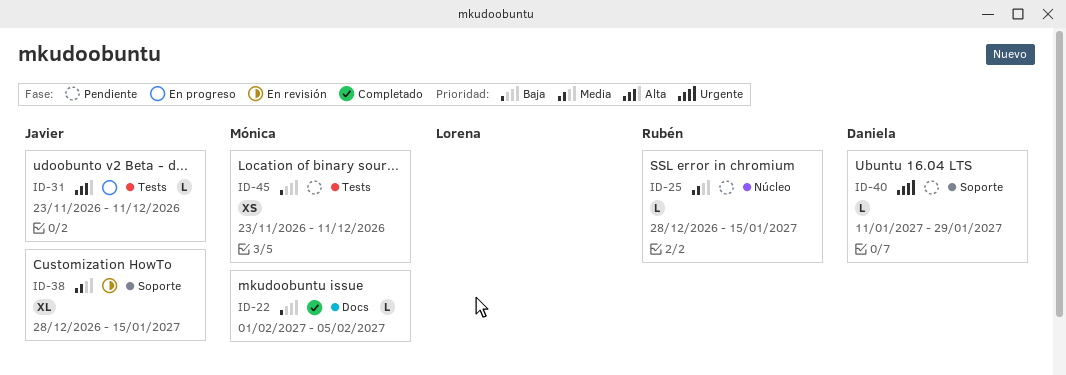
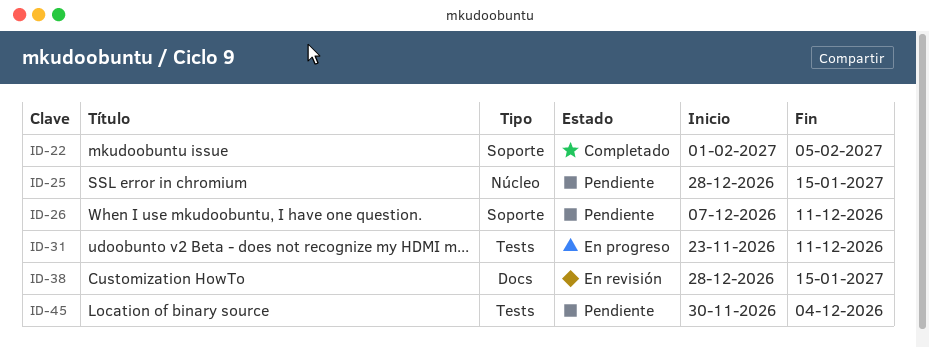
ID-22, label: Docs -> Soporte
ID-26: none -> present
ID-38, label: Soporte -> Docs
ID-40: present -> none
ID-45, start: Nov 23 -> Nov 30
ID-45, due: Dec 11 -> Dec 4

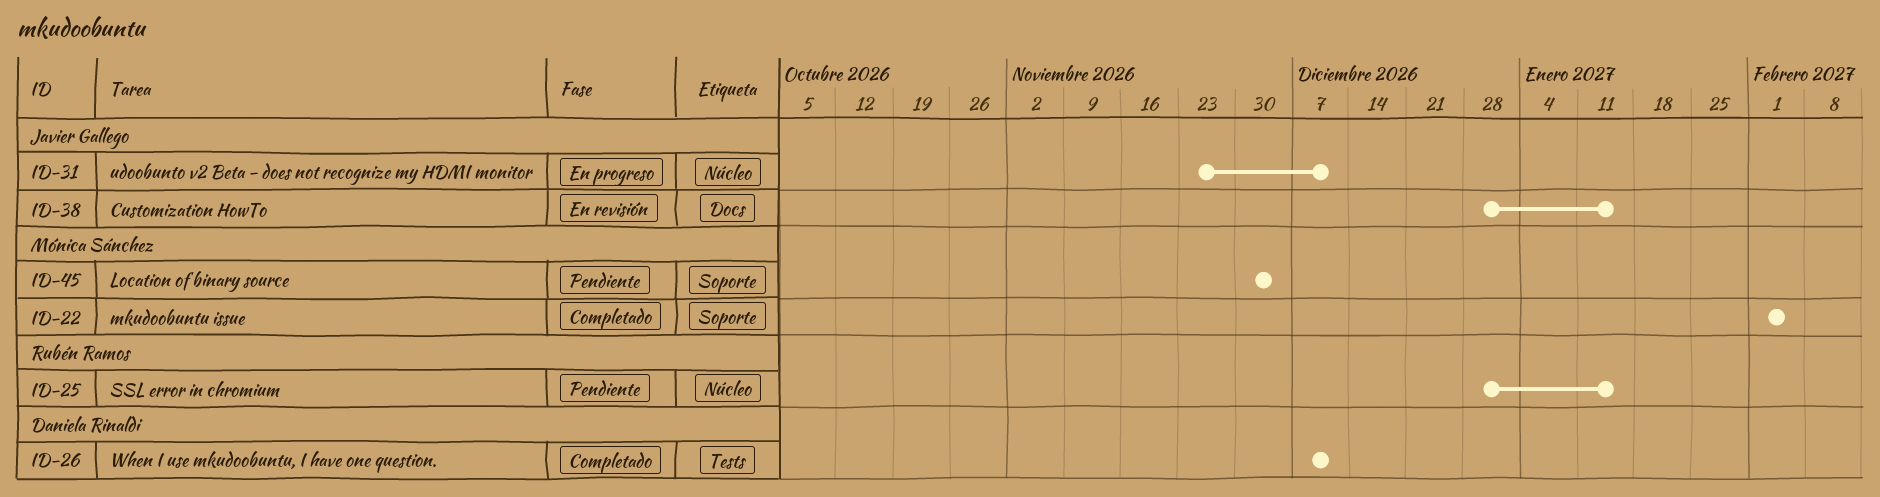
ID-26, status: Pendiente -> Completado
ID-26, label: Soporte -> Tests
ID-31, label: Tests -> Núcleo
ID-45, label: Tests -> Soporte

